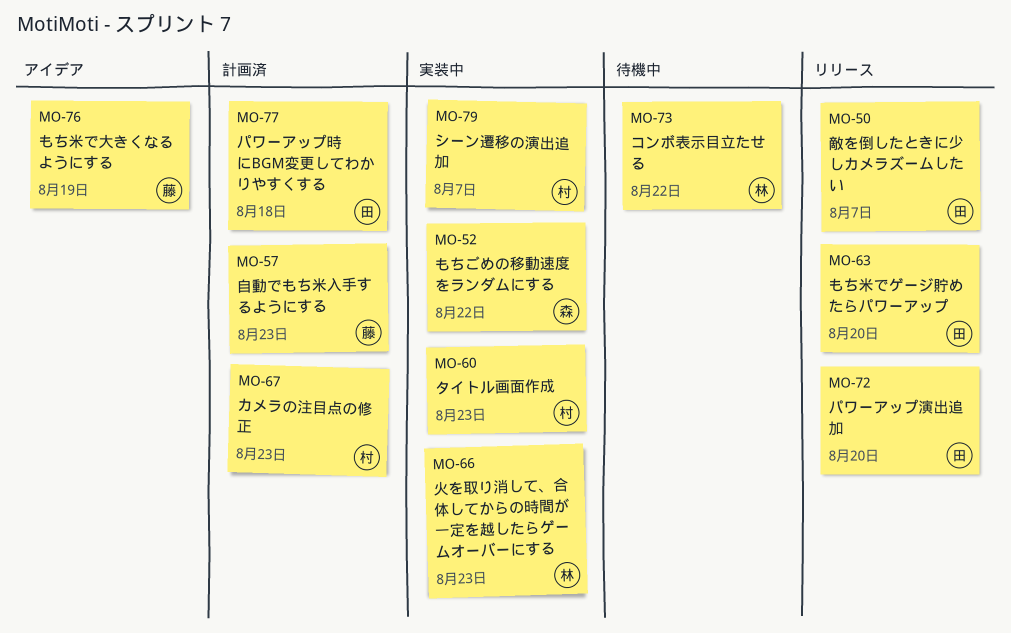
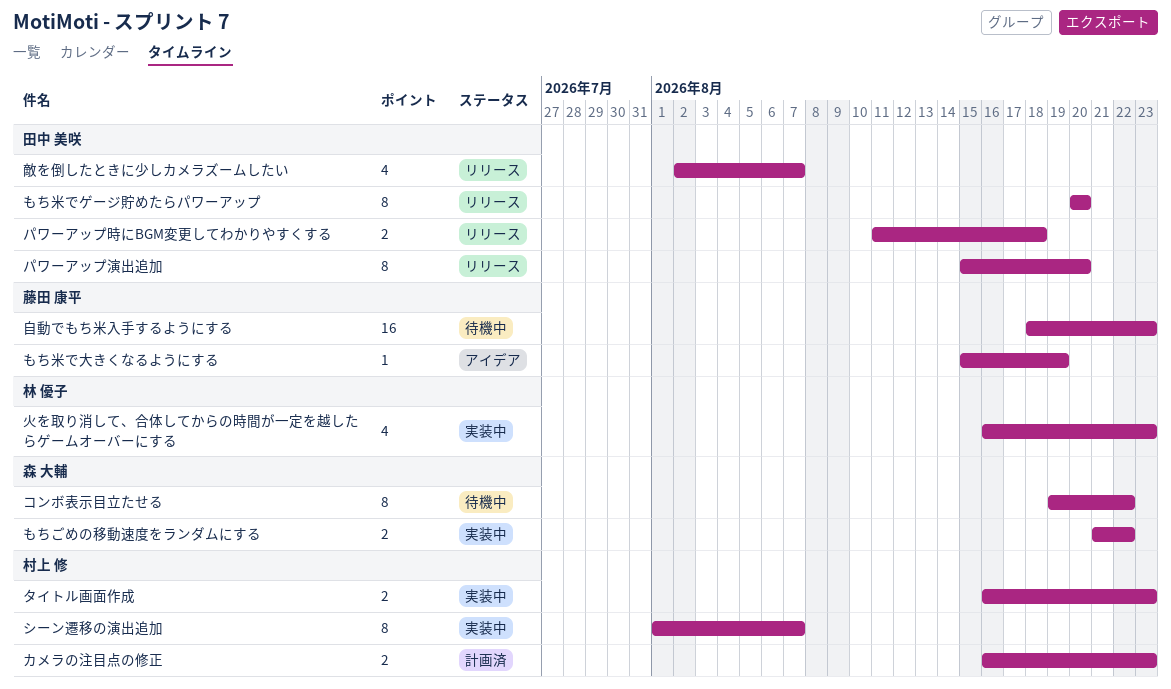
コンボ表示目立たせる, owner: 林 優子 -> 森 大輔
パワーアップ時にBGM変更してわかりやすくする, status: 計画済 -> リリース
自動でもち米入手するようにする, status: 計画済 -> 待機中

